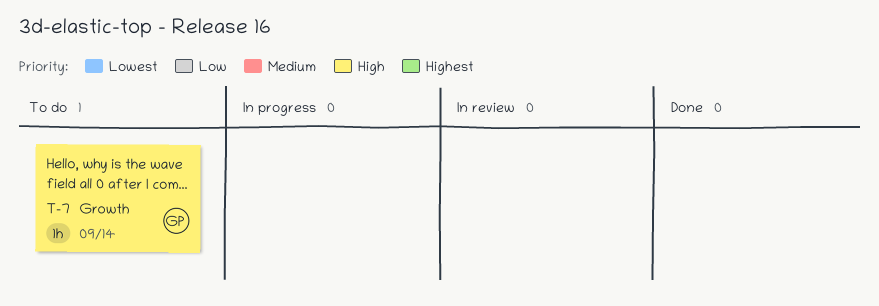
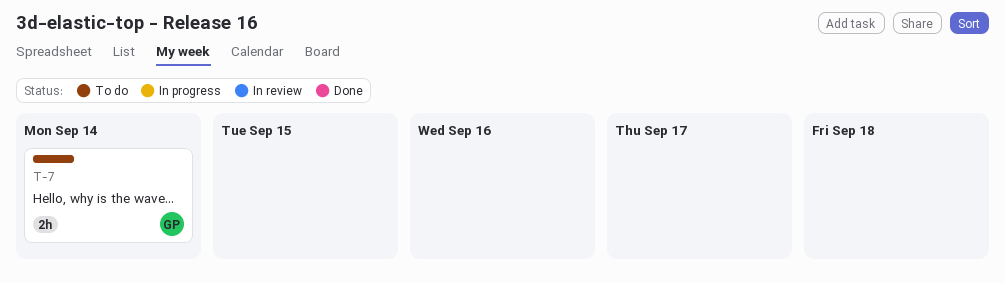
T-7, estimate: 1h -> 2h

